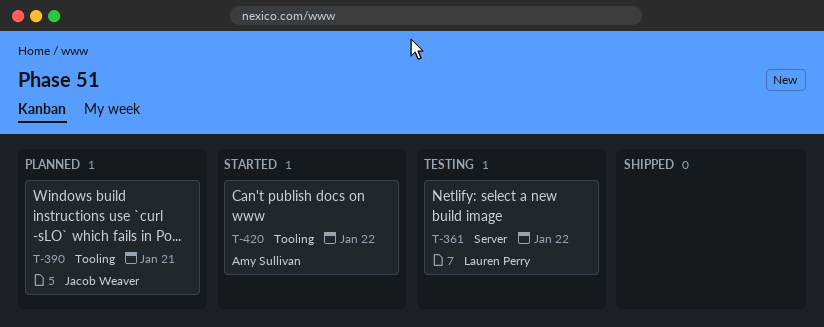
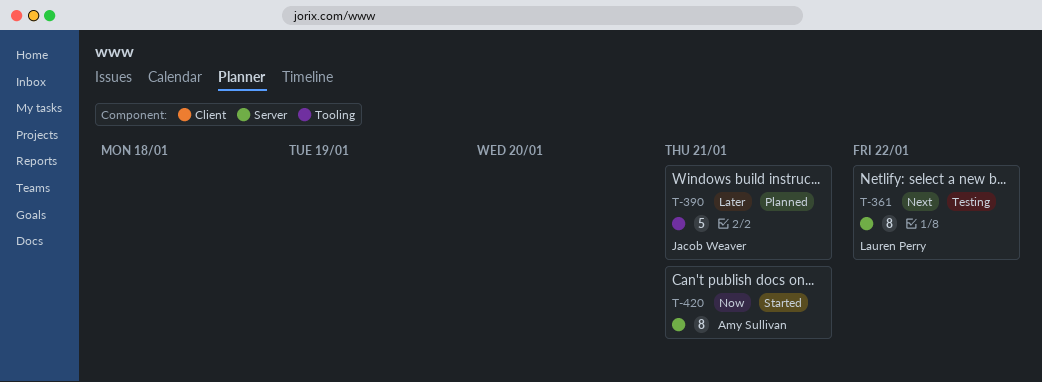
T-420, label: Tooling -> Server
T-420, due: Jan 22 -> Jan 21

